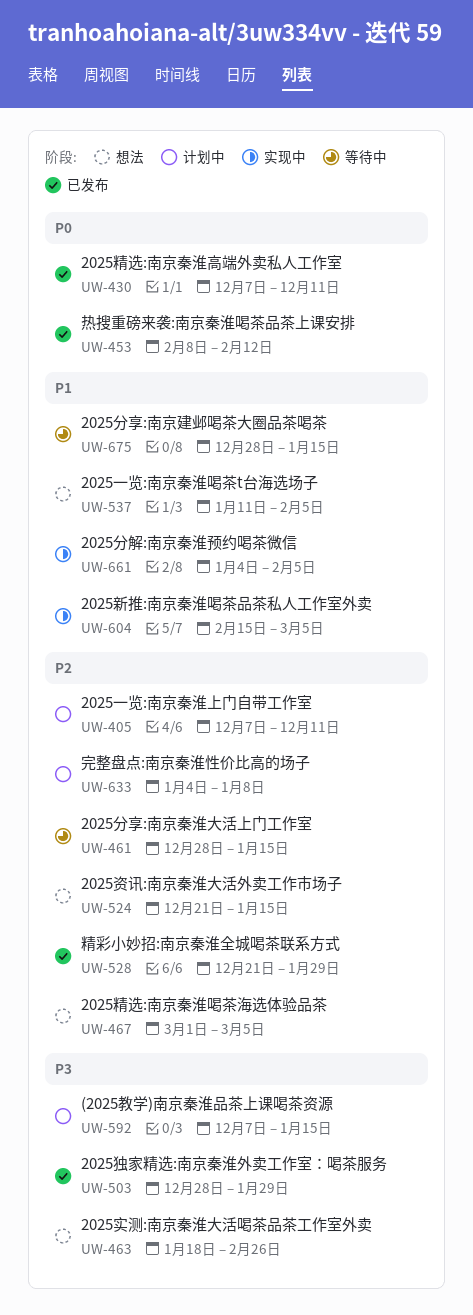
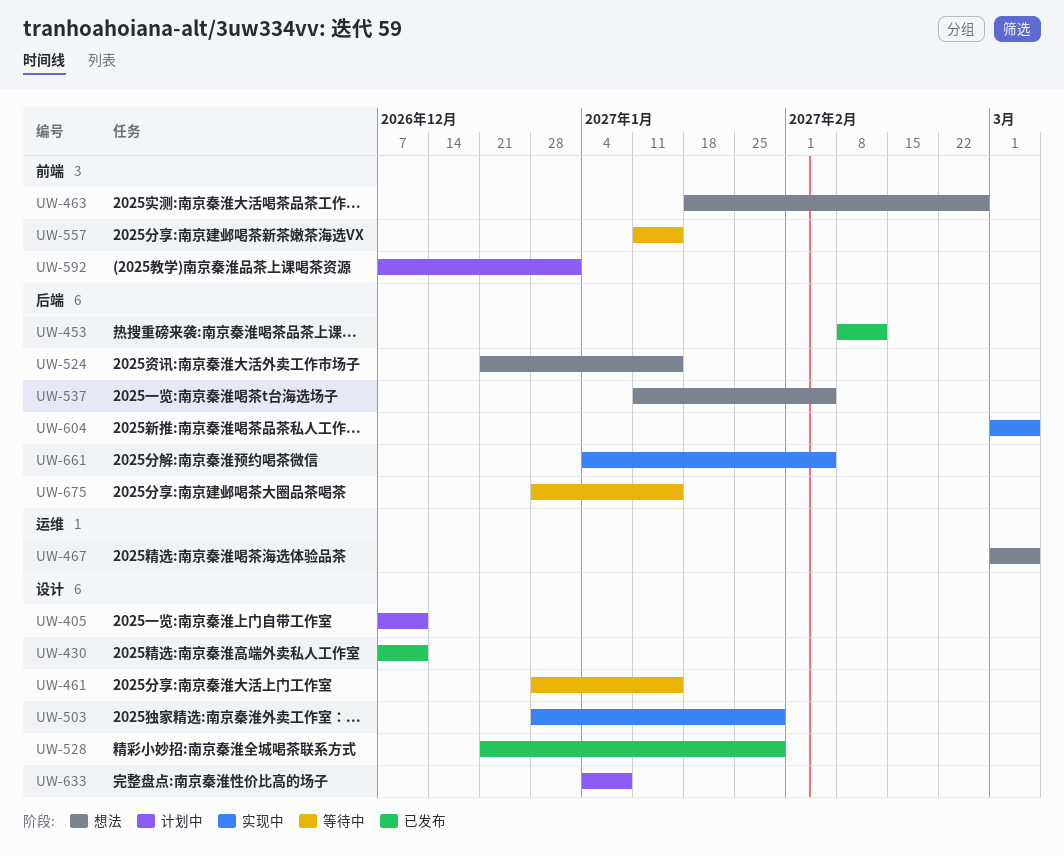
UW-503, status: 已发布 -> 实现中
UW-557: none -> present
UW-592, due: Jan 15 -> Jan 1
UW-604, start: Feb 15 -> Mar 1

